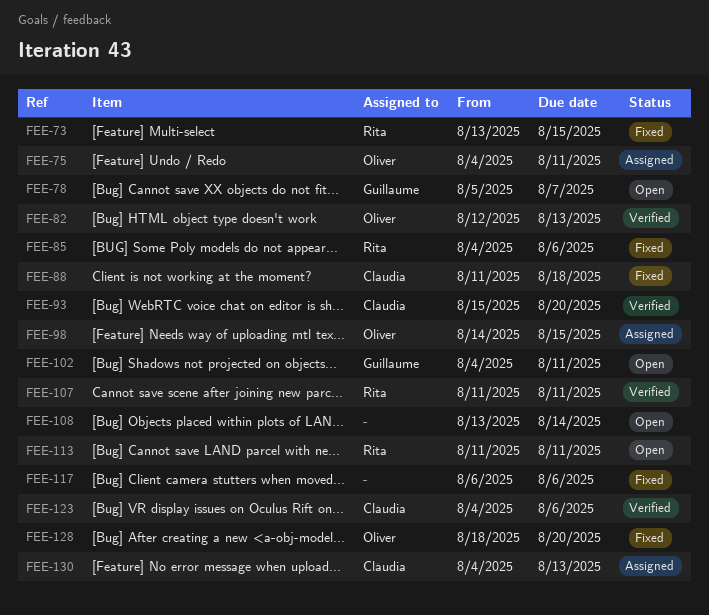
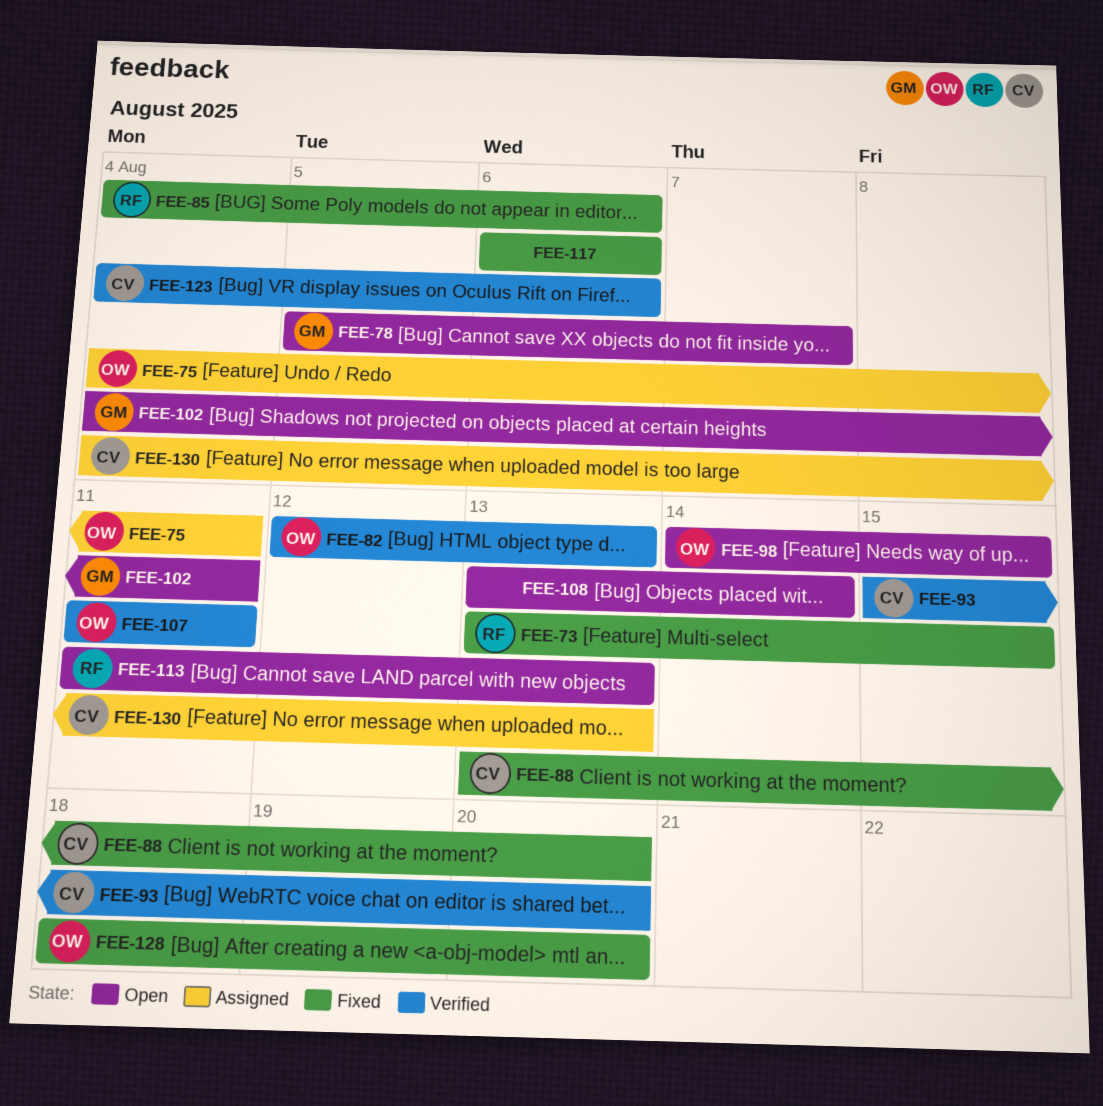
FEE-88, start: Aug 11 -> Aug 13
FEE-88, due: Aug 18 -> Aug 20
FEE-98, status: Assigned -> Open
FEE-107, owner: Rita -> Oliver
FEE-113, due: Aug 11 -> Aug 13

